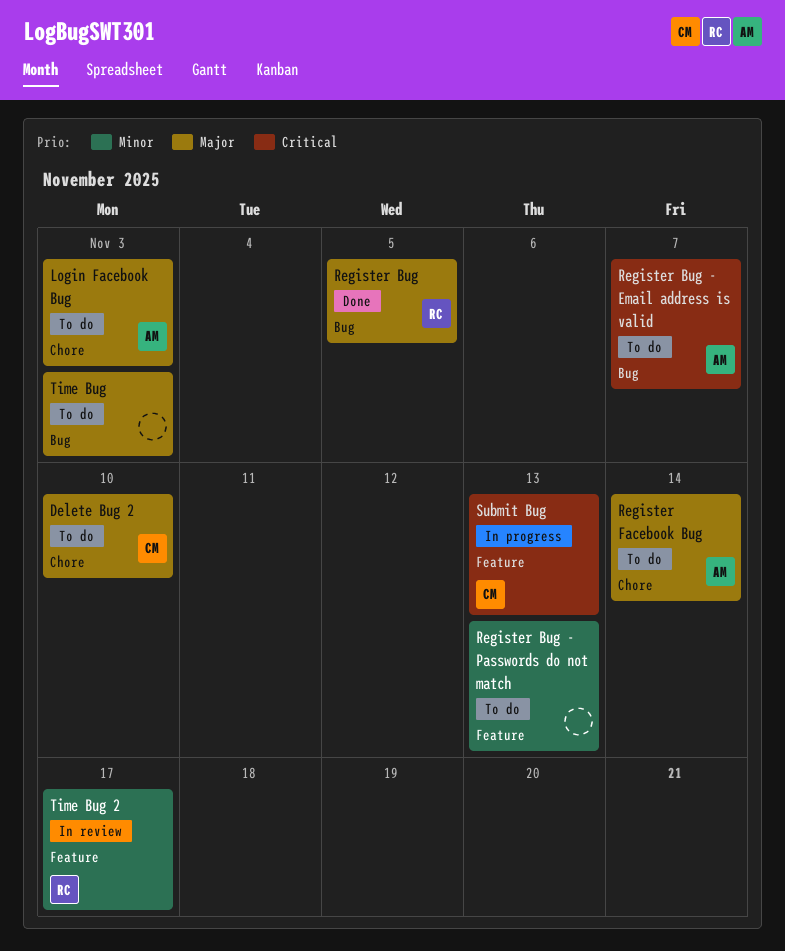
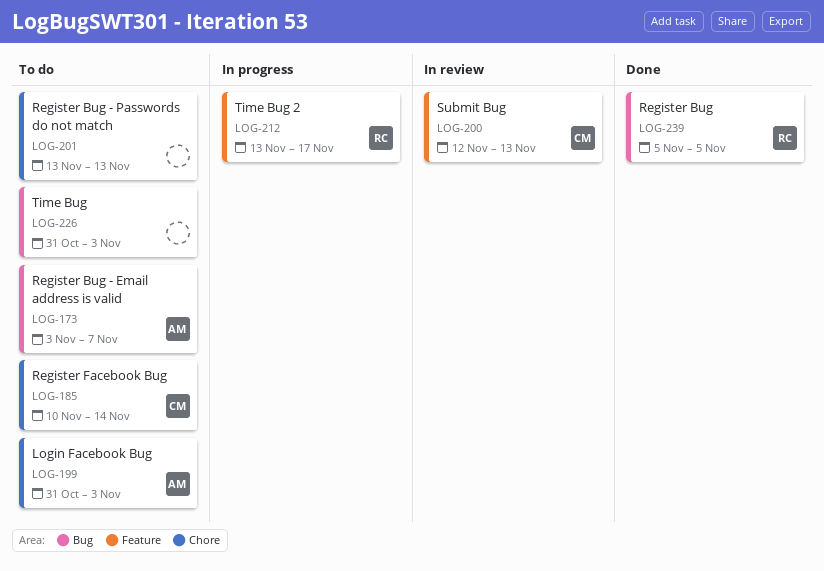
Delete Bug 2: present -> none
Register Bug - Passwords do not match, label: Feature -> Chore
Register Facebook Bug, owner: AM -> CM
Submit Bug, status: In progress -> In review
Time Bug 2, status: In review -> In progress

